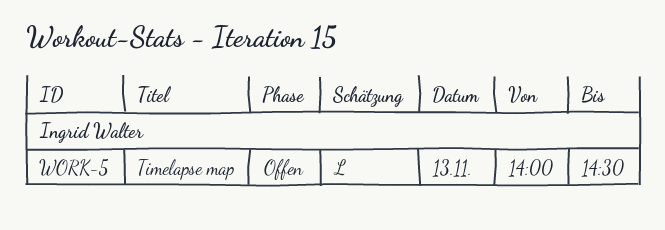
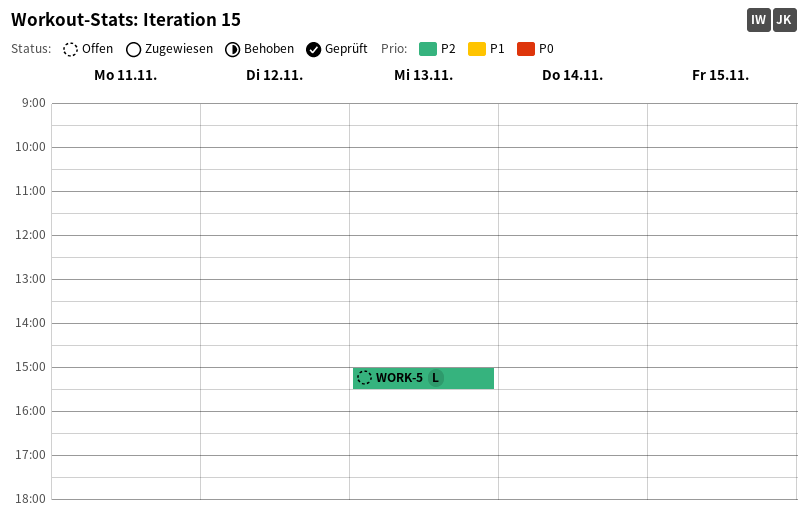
WORK-5, begins: 14:00 -> 15:00
WORK-5, ends: 14:30 -> 15:30

